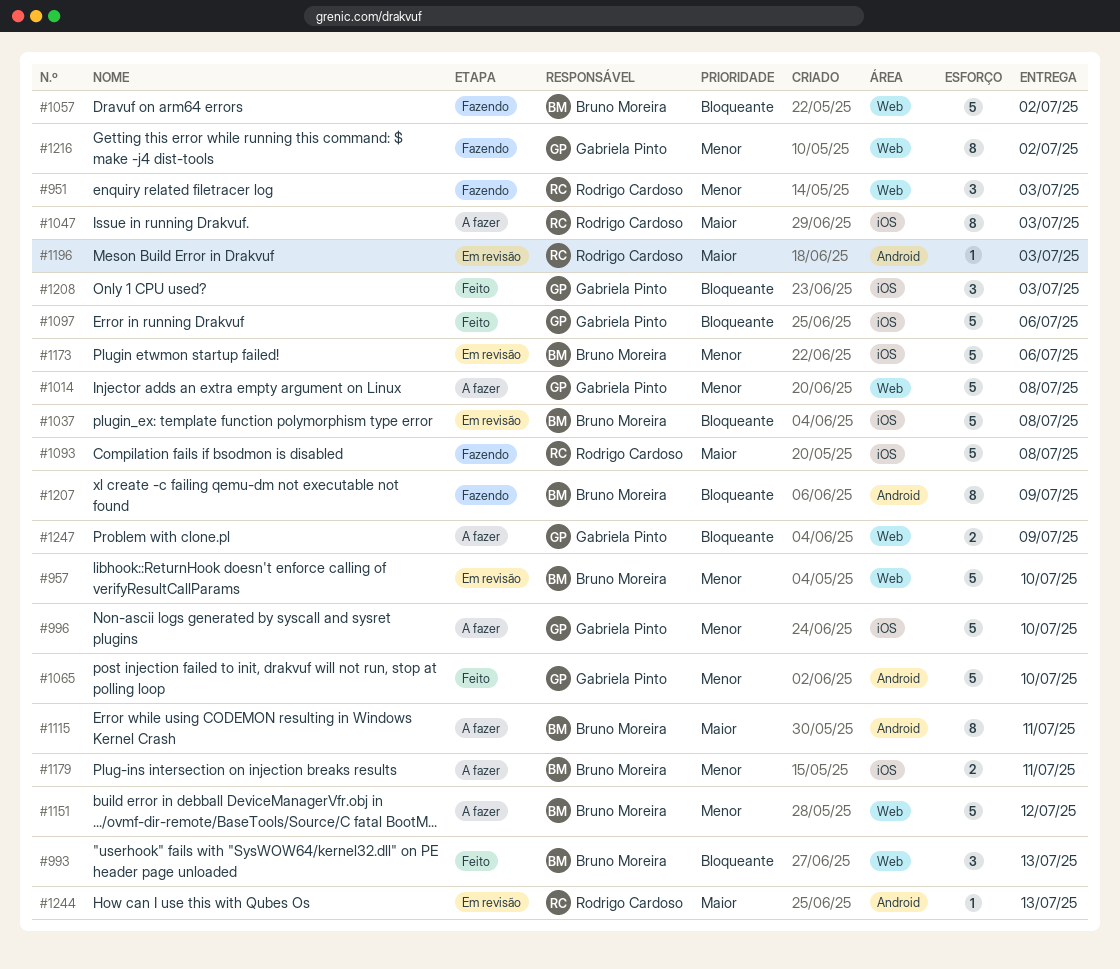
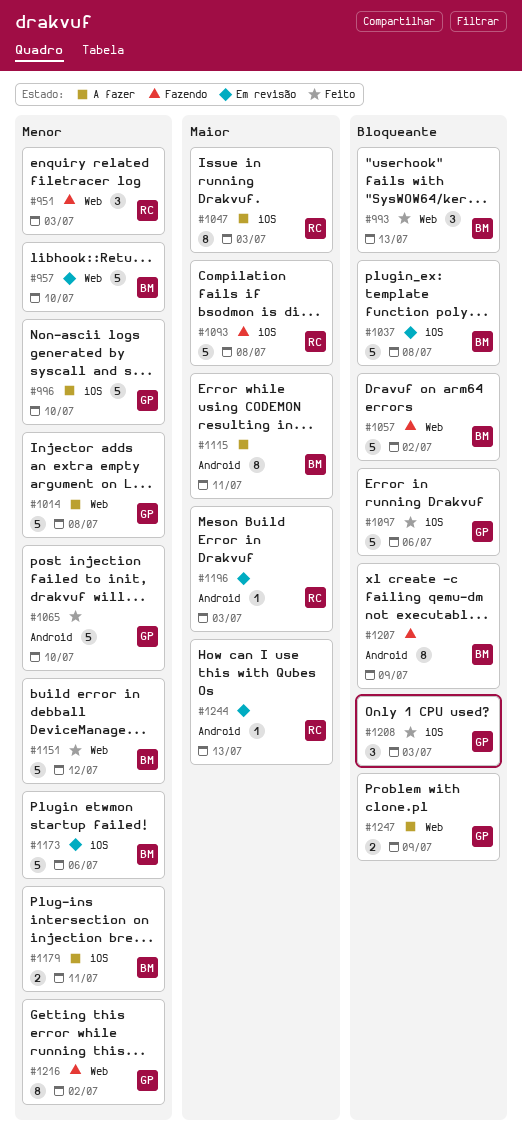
#1151, status: A fazer -> Feito

